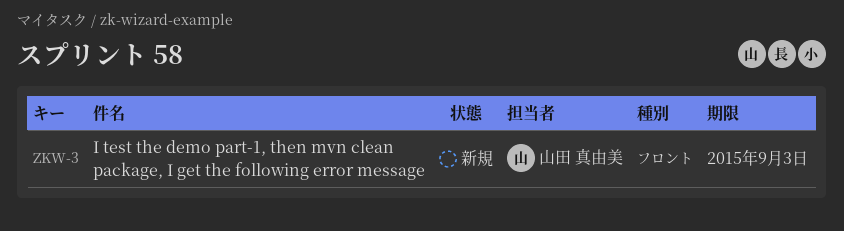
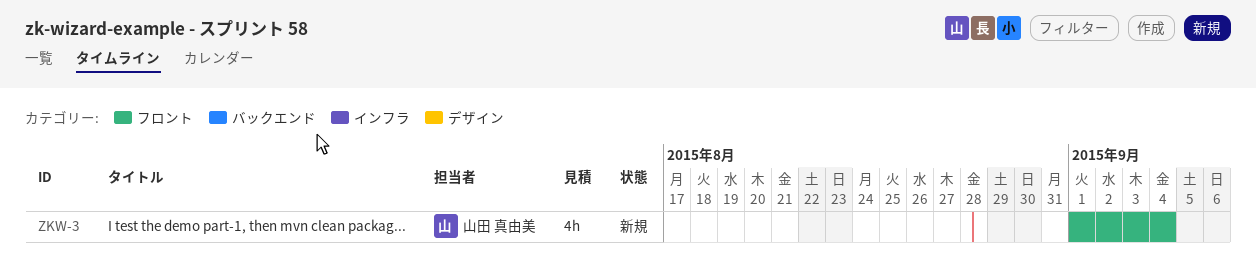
ZKW-3, due: Sep 3 -> Sep 4

